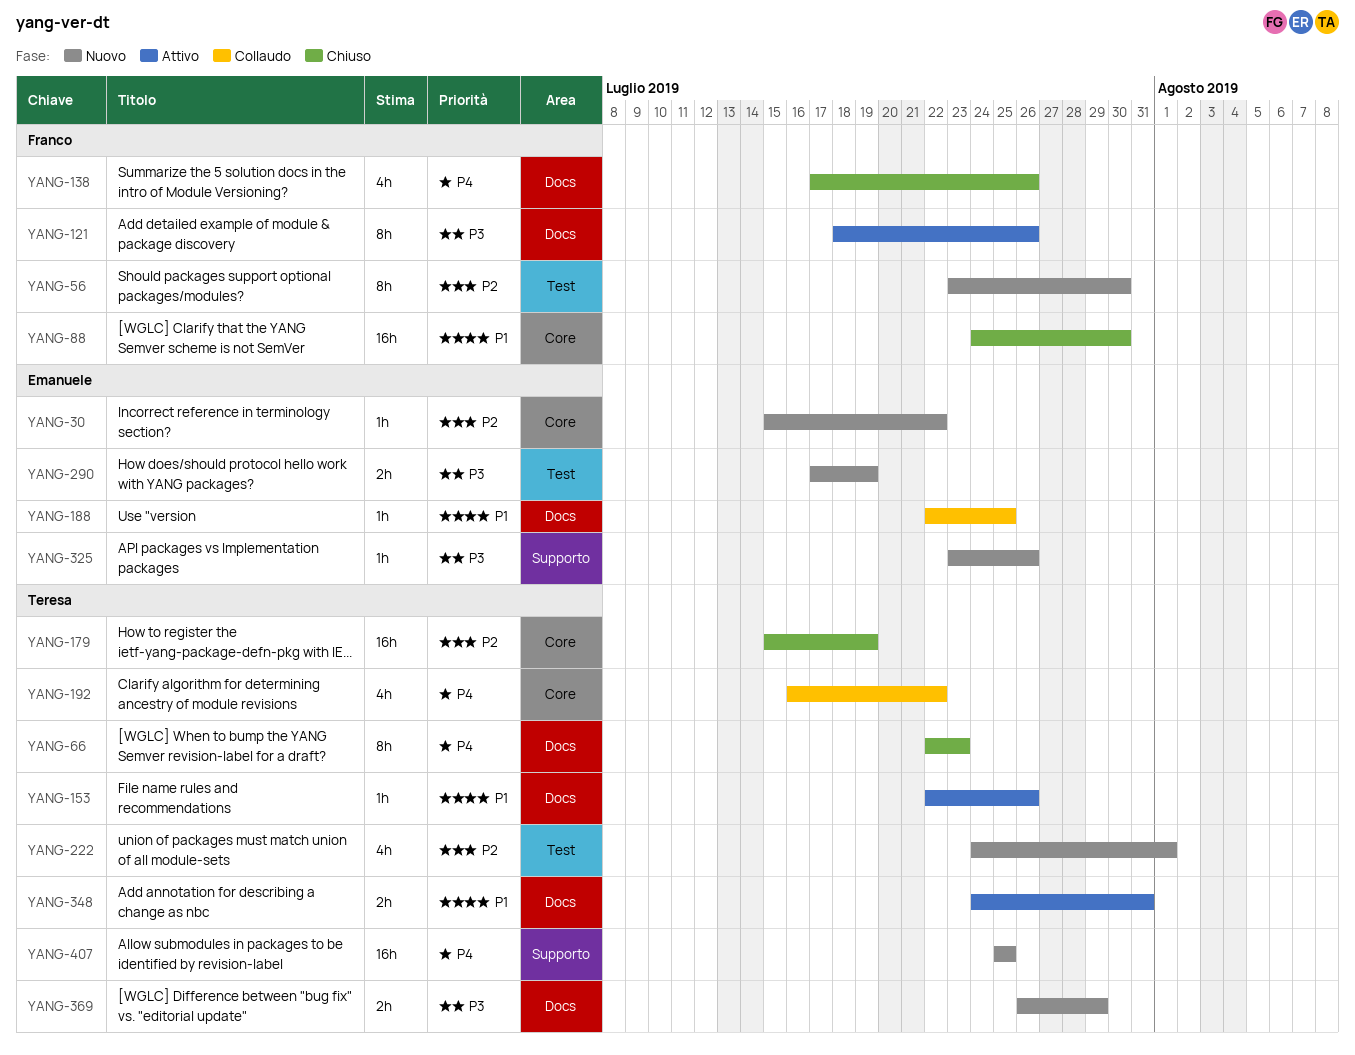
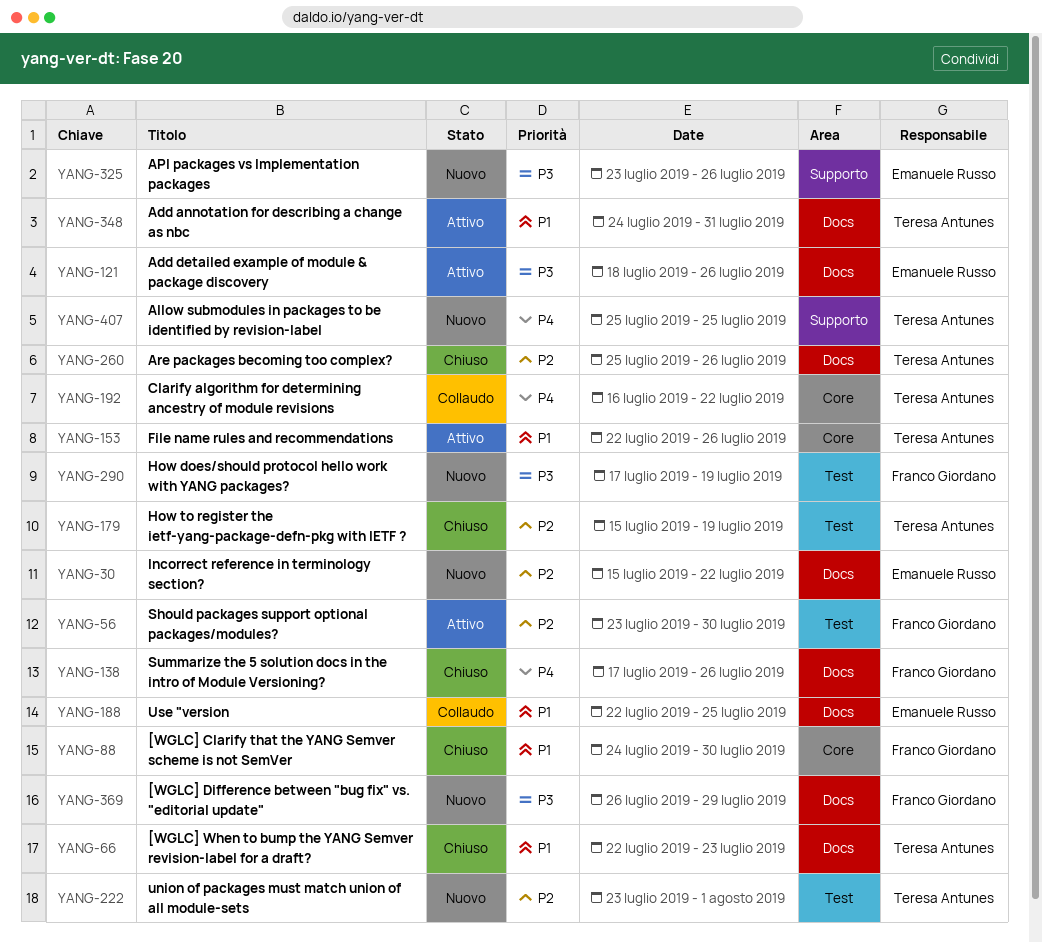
YANG-30, label: Core -> Docs
YANG-56, status: Nuovo -> Attivo
YANG-66, priority: P4 -> P1
YANG-121, owner: Franco Giordano -> Emanuele Russo
YANG-153, label: Docs -> Core
YANG-179, label: Core -> Test
YANG-222, start: Jul 24 -> Jul 23
YANG-260: none -> present
YANG-290, owner: Emanuele Russo -> Franco Giordano
YANG-369, owner: Teresa Antunes -> Franco Giordano

